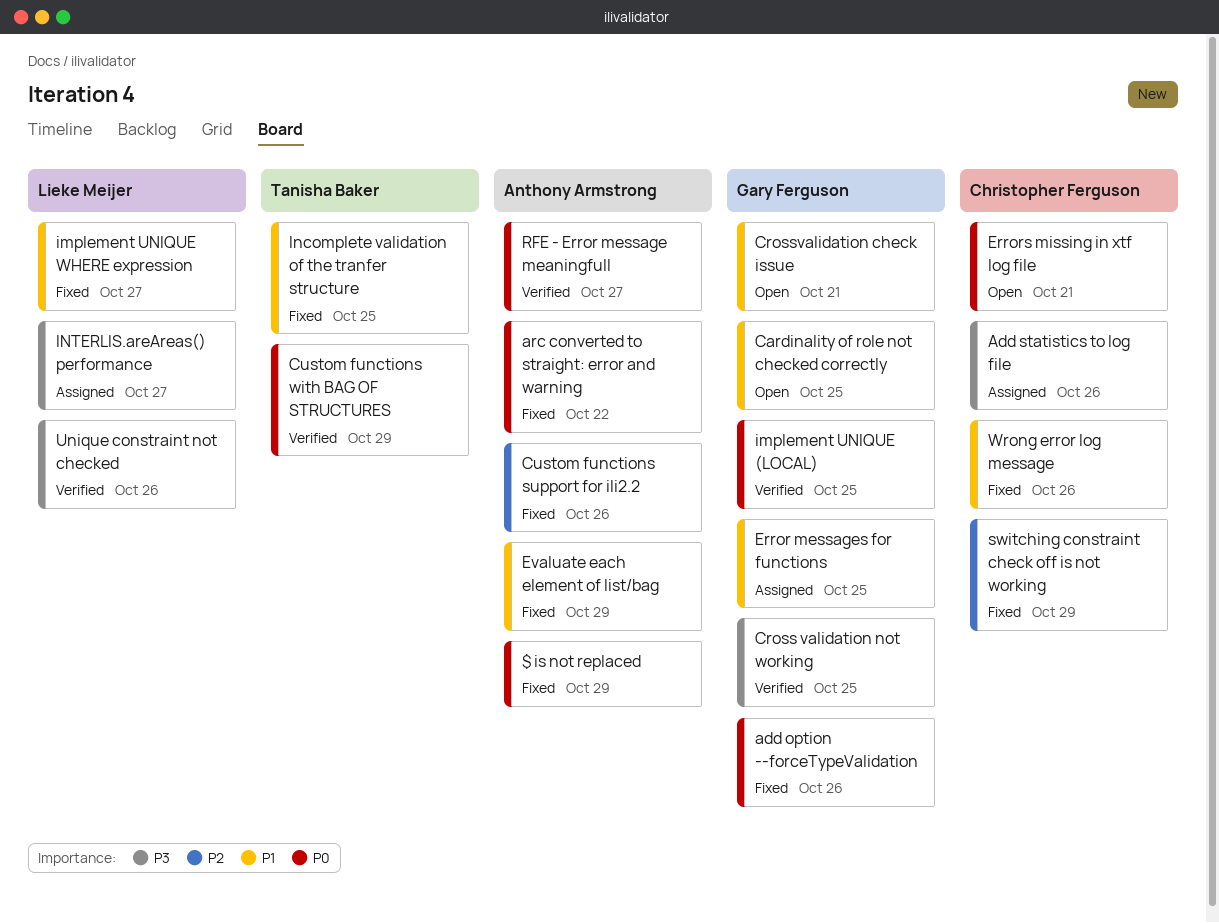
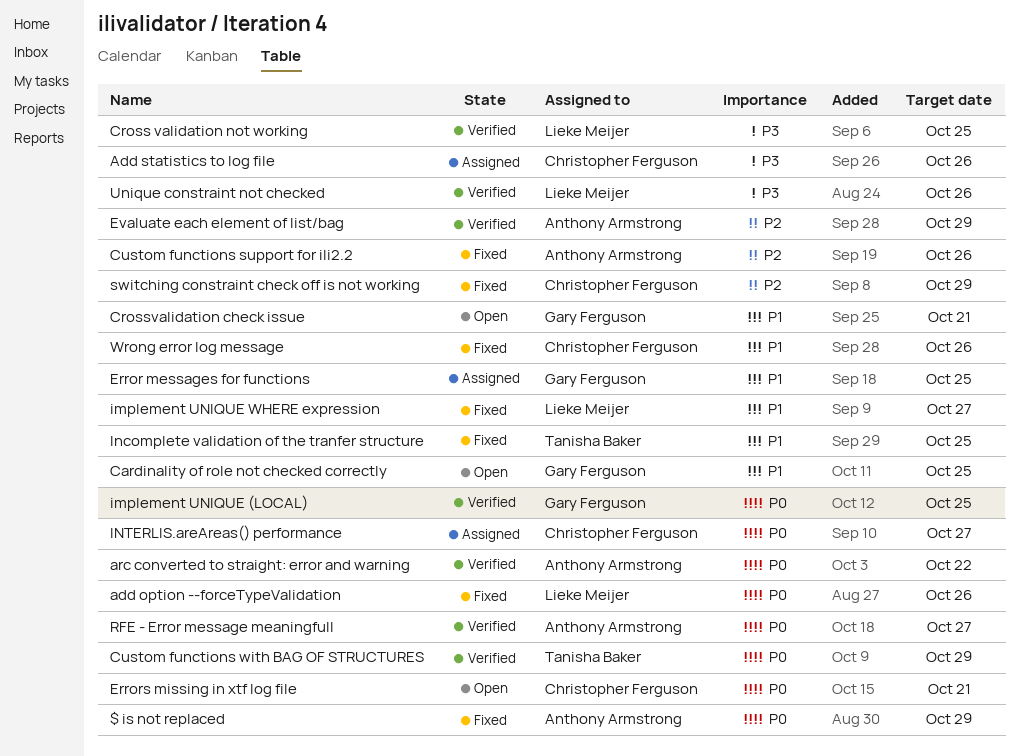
add option --forceTypeValidation, owner: Gary Ferguson -> Lieke Meijer
arc converted to straight: error and warning, status: Fixed -> Verified
Cross validation not working, owner: Gary Ferguson -> Lieke Meijer
Evaluate each element of list/bag, status: Fixed -> Verified
Evaluate each element of list/bag, priority: P1 -> P2
INTERLIS.areAreas() performance, owner: Lieke Meijer -> Christopher Ferguson
INTERLIS.areAreas() performance, priority: P3 -> P0

